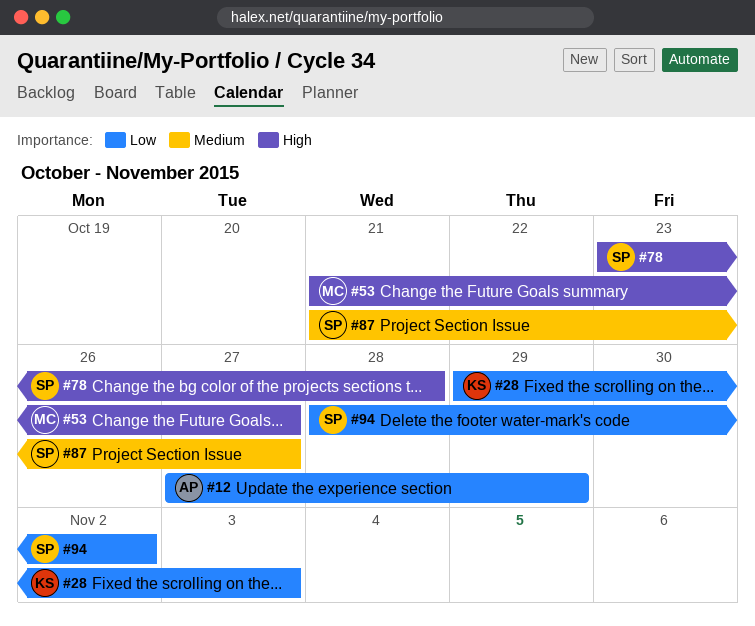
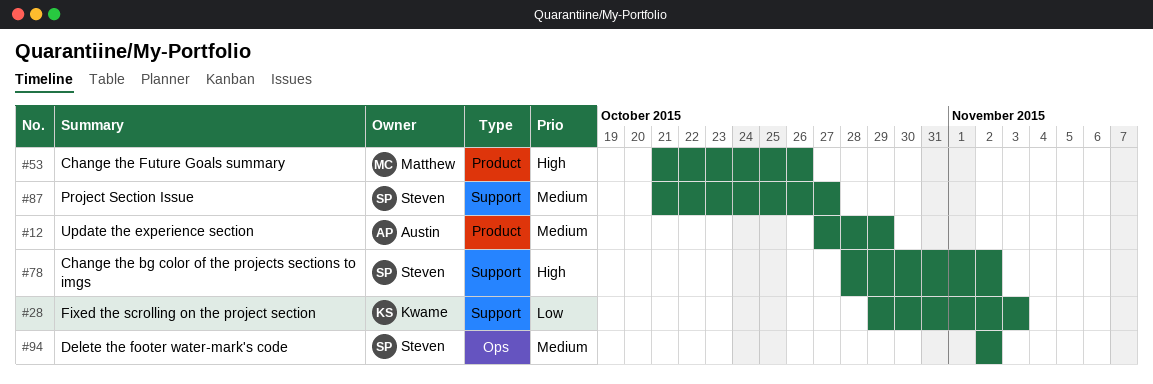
#12, priority: Low -> Medium
#53, due: Oct 27 -> Oct 26
#78, start: Oct 23 -> Oct 28
#78, due: Oct 28 -> Nov 2
#94, priority: Low -> Medium
#94, start: Oct 28 -> Nov 2

